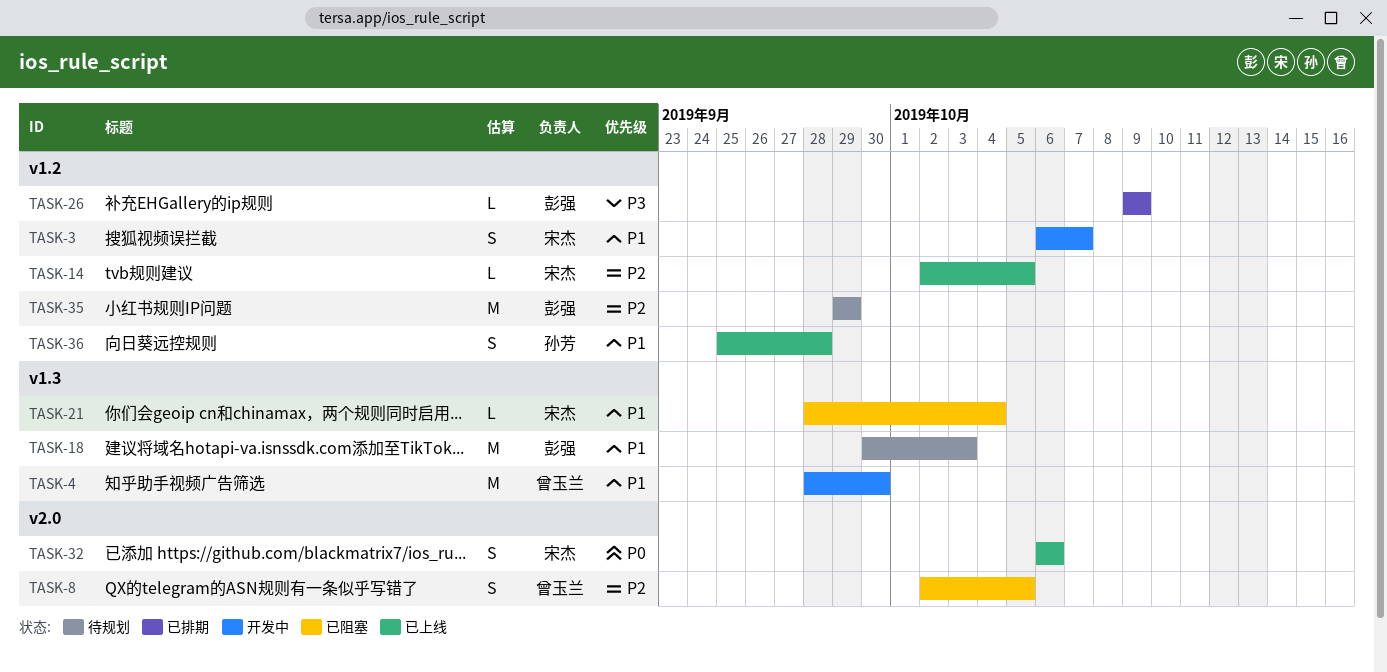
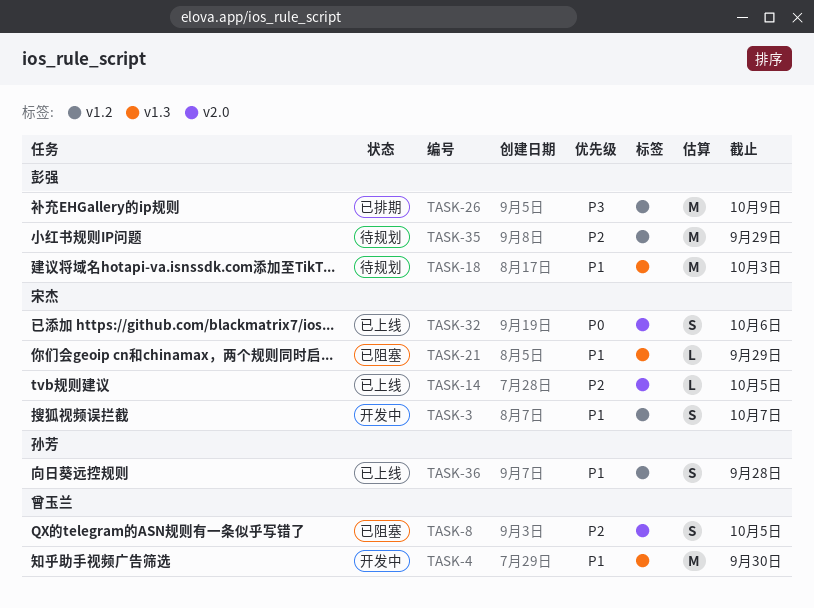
TASK-14, label: v1.2 -> v2.0
TASK-21, due: Oct 4 -> Sep 29
TASK-26, estimate: L -> M

